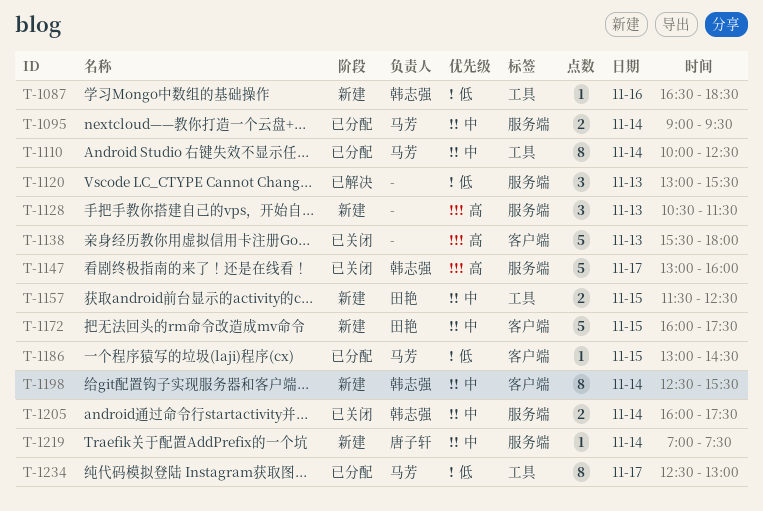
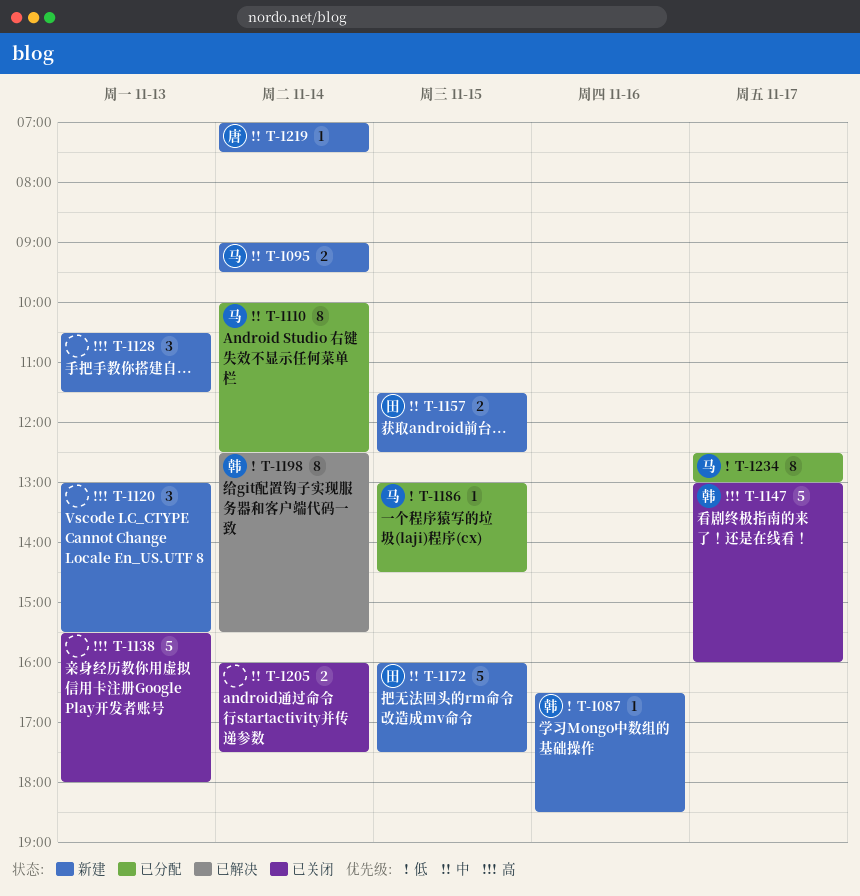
T-1095, status: 已分配 -> 新建
T-1120, status: 已解决 -> 新建
T-1120, priority: 低 -> 高
T-1198, status: 新建 -> 已解决
T-1198, priority: 中 -> 低
T-1205, owner: 韩志强 -> none

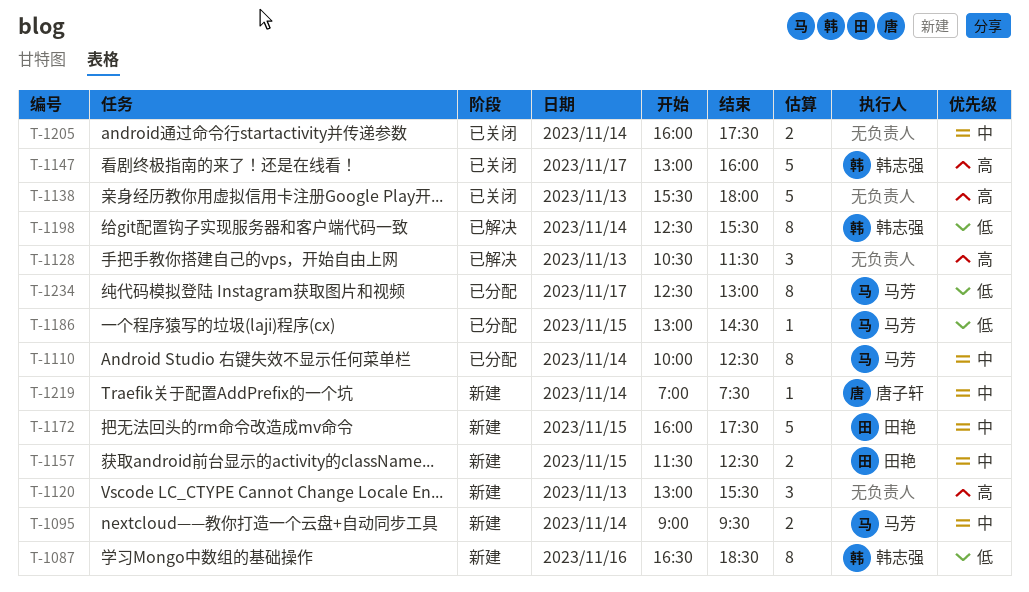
T-1087, estimate: 1 -> 8
T-1128, status: 新建 -> 已解决

